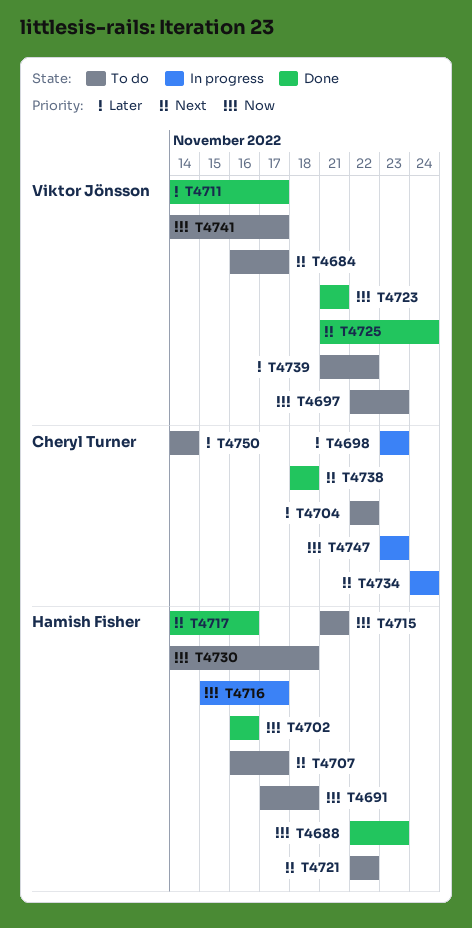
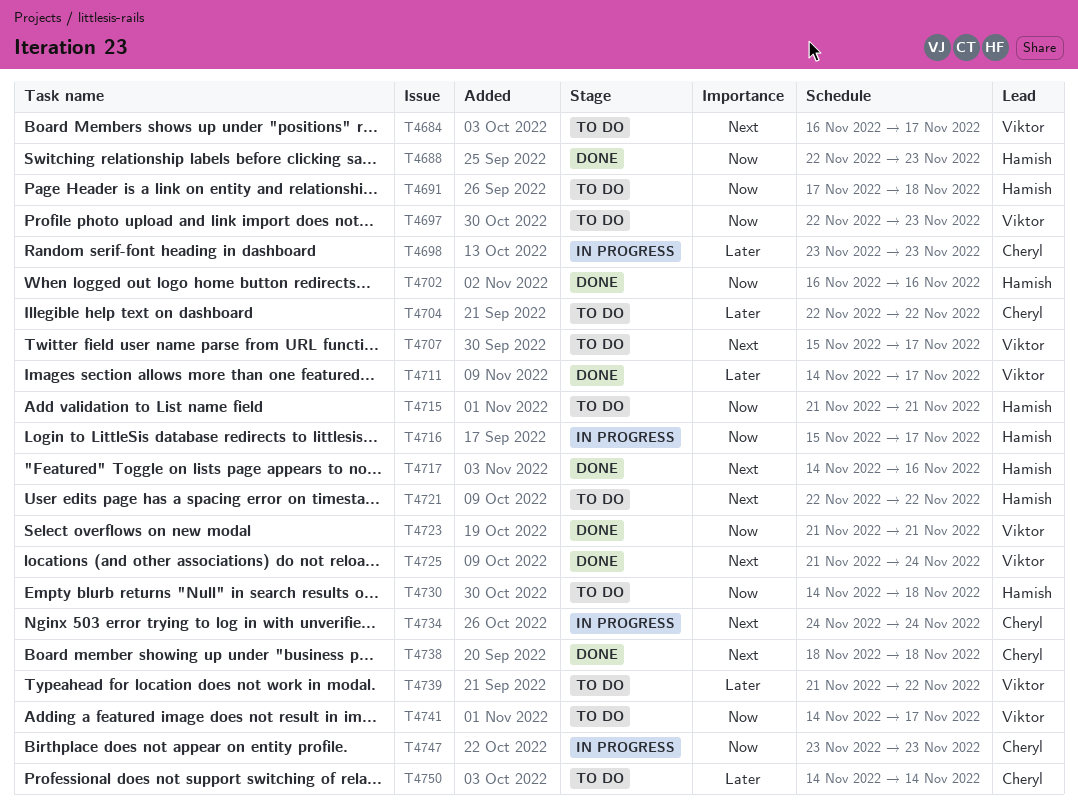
T4707, owner: Hamish Fisher -> Viktor Jönsson
T4707, start: Nov 16 -> Nov 15

